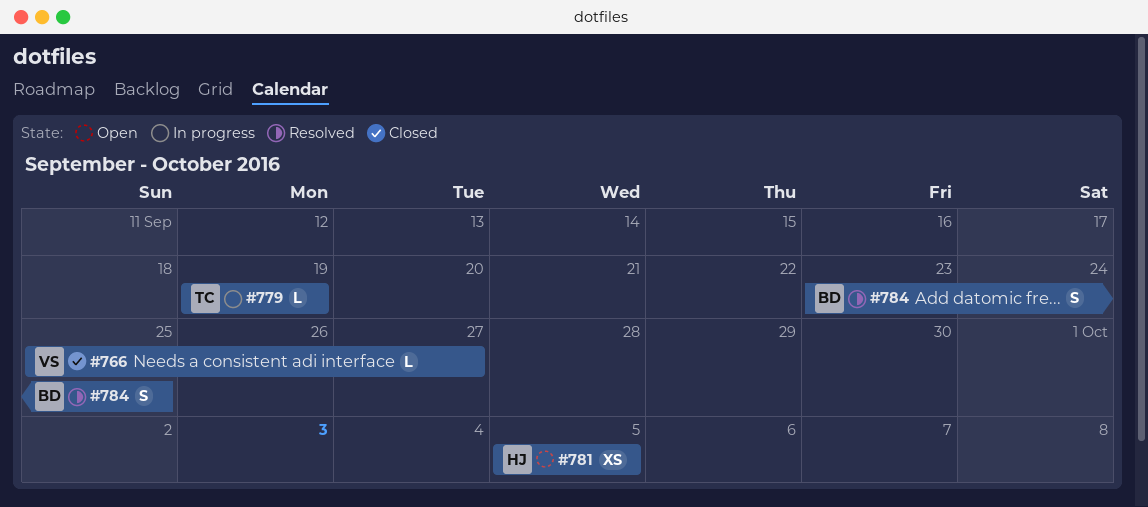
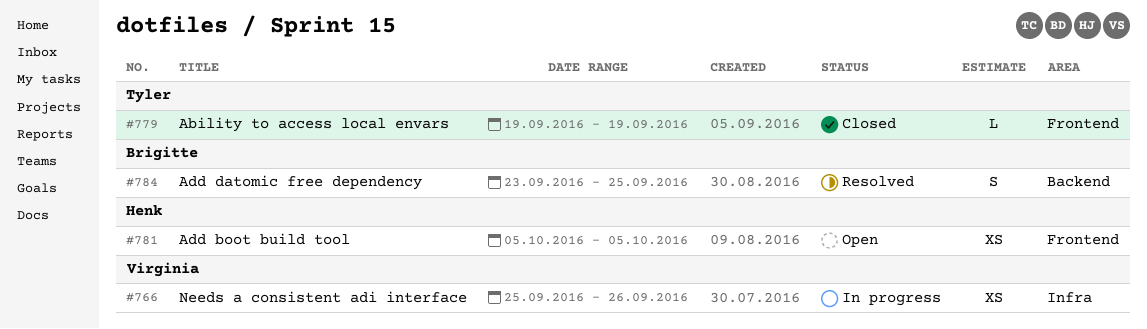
#766, status: Closed -> In progress
#766, estimate: L -> XS
#766, due: Sep 27 -> Sep 26
#779, status: In progress -> Closed

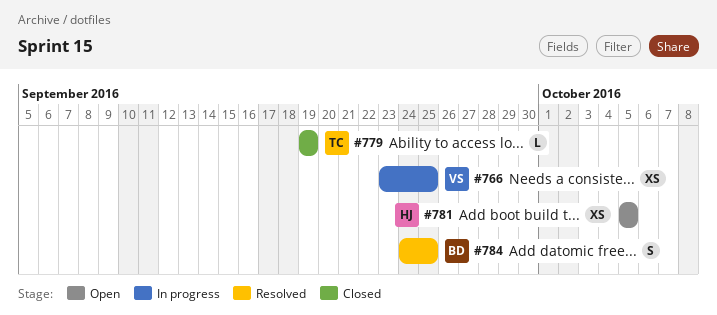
#766, start: Sep 25 -> Sep 23
#766, due: Sep 26 -> Sep 25
#784, start: Sep 23 -> Sep 24

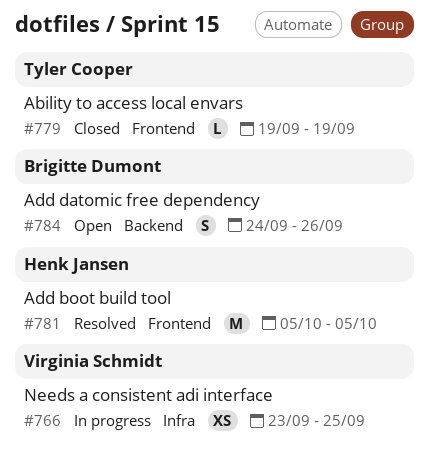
#781, status: Open -> Resolved
#781, estimate: XS -> M
#784, status: Resolved -> Open
#784, due: Sep 25 -> Sep 26

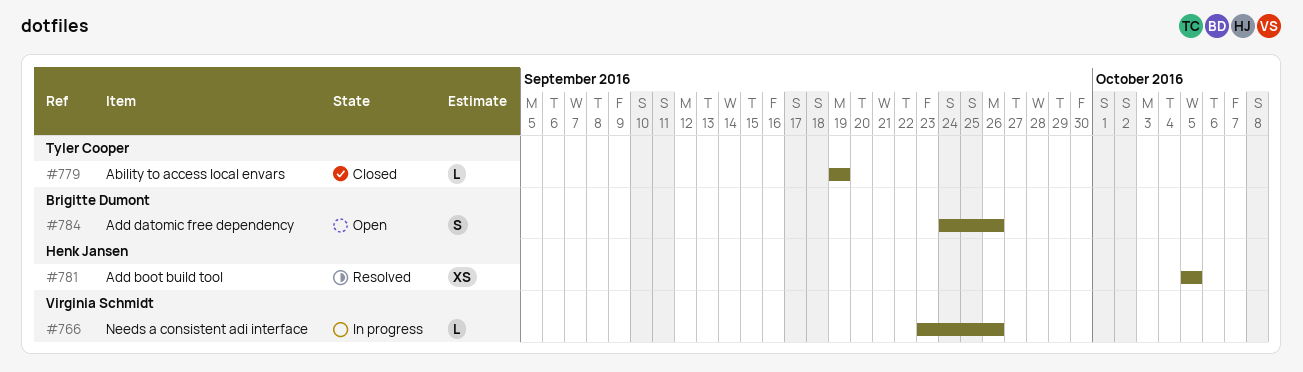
#766, estimate: XS -> L
#766, due: Sep 25 -> Sep 26
#781, estimate: M -> XS

